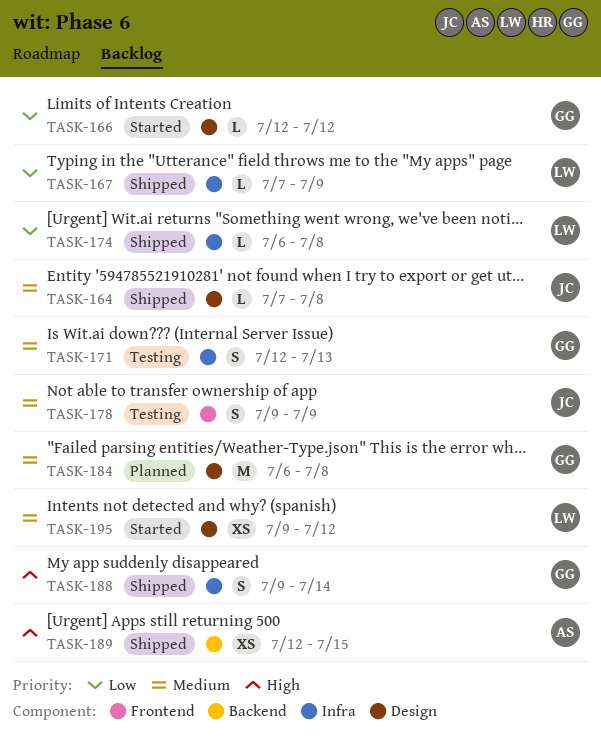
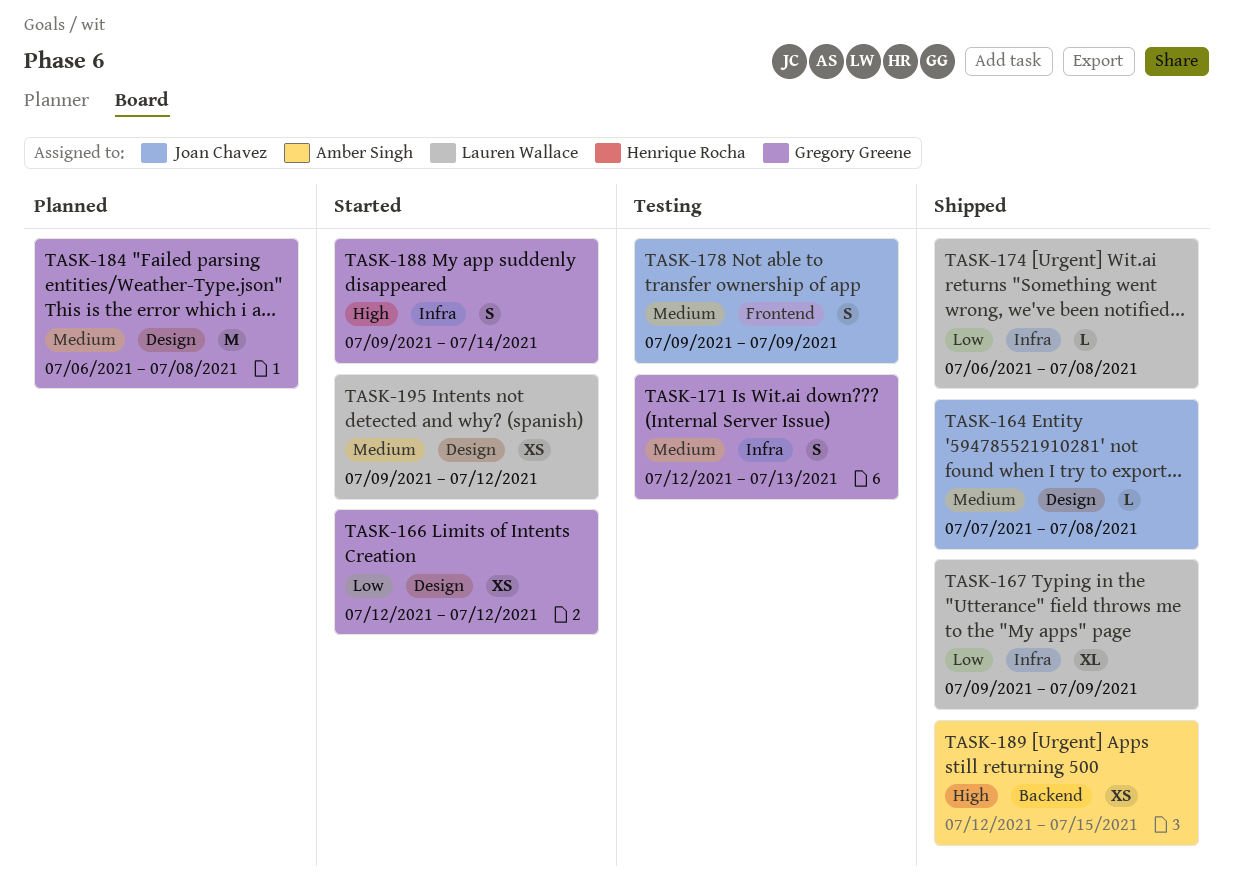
TASK-166, estimate: L -> XS
TASK-167, estimate: L -> XL
TASK-167, start: Jul 7 -> Jul 9
TASK-188, status: Shipped -> Started

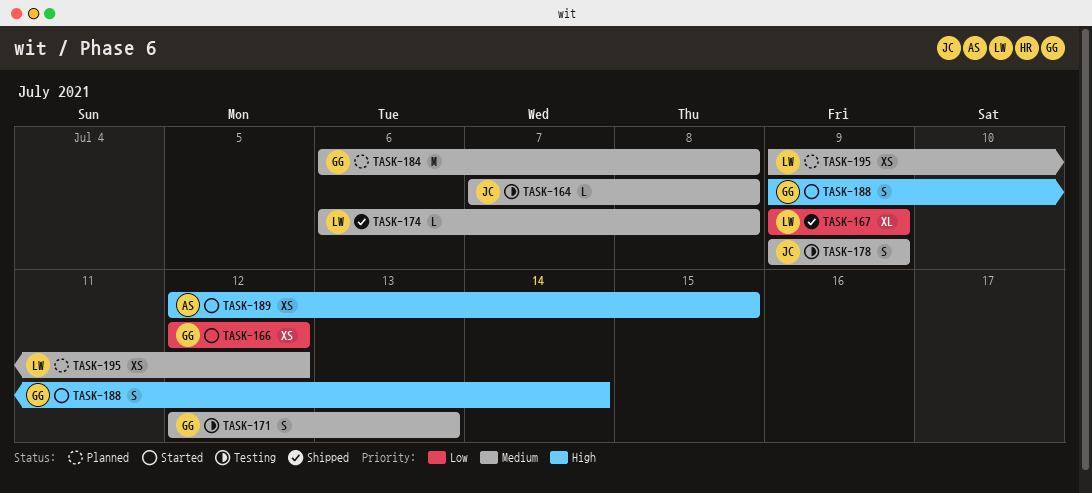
TASK-164, status: Shipped -> Testing
TASK-174, priority: Low -> Medium
TASK-189, status: Shipped -> Started
TASK-195, status: Started -> Planned

